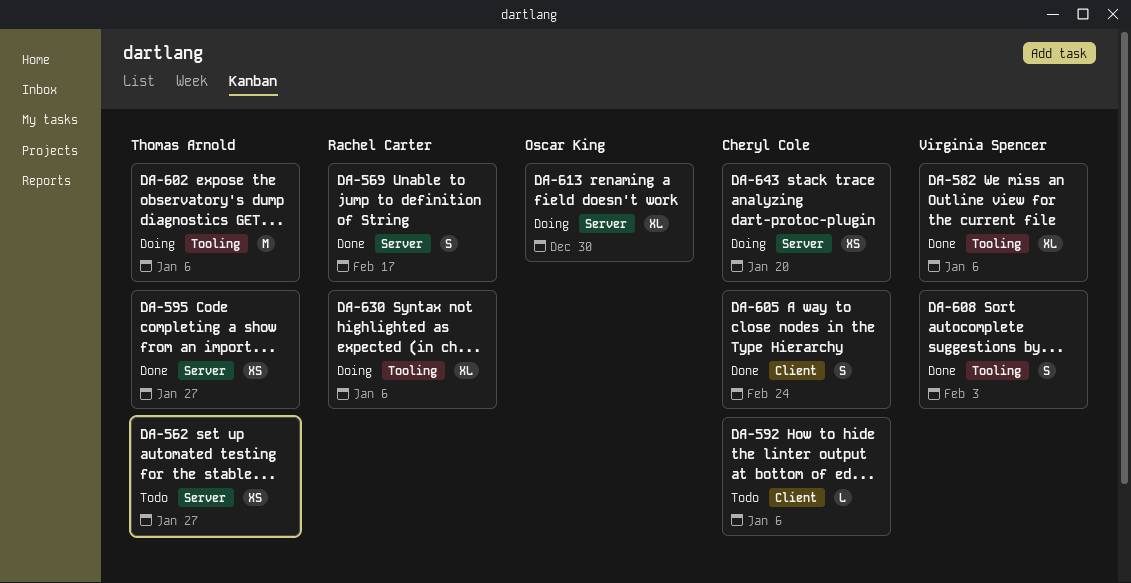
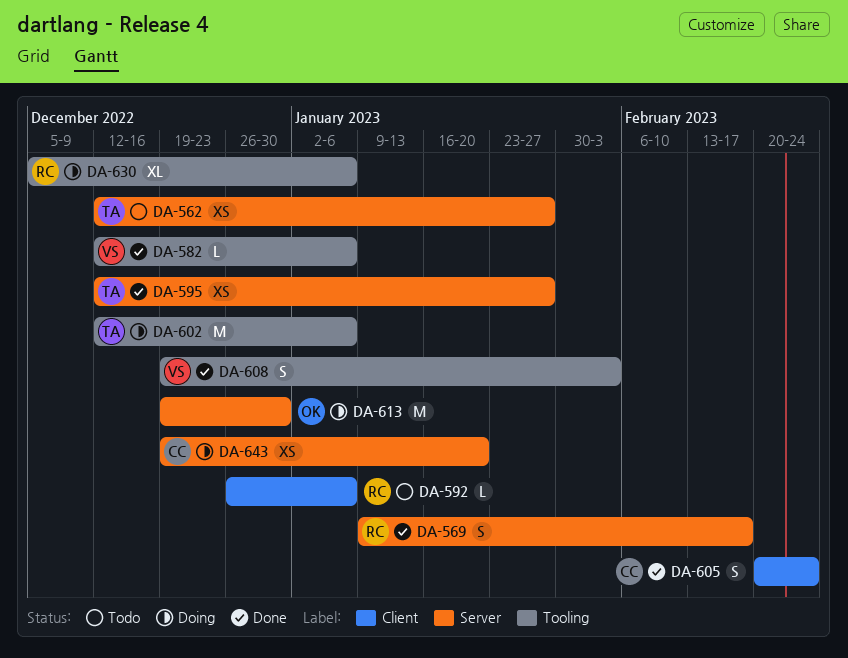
DA-582, estimate: XL -> L
DA-592, owner: Cheryl Cole -> Rachel Carter
DA-613, estimate: XL -> M

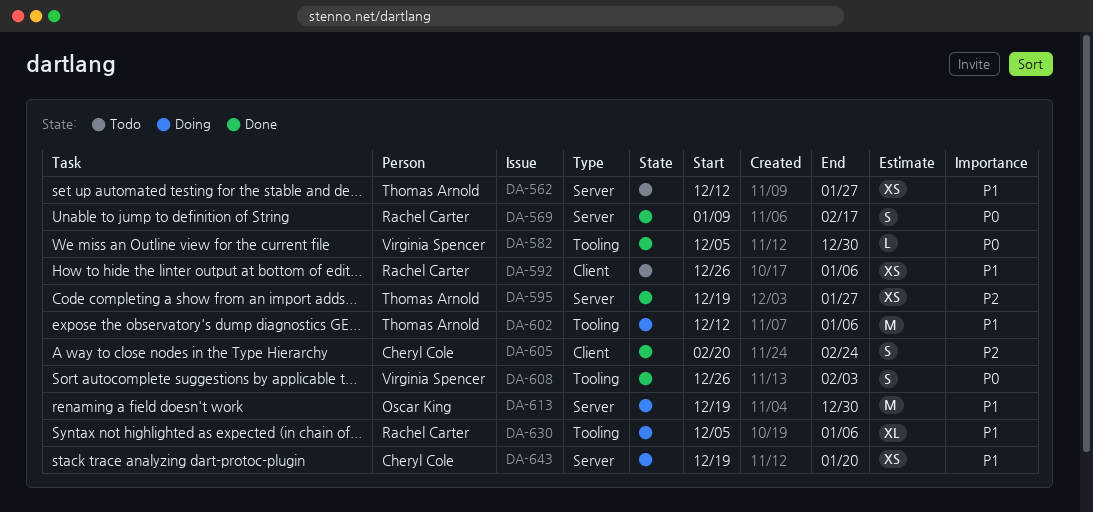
DA-582, start: Dec 12 -> Dec 5
DA-582, due: Jan 6 -> Dec 30
DA-592, estimate: L -> XS
DA-595, start: Dec 12 -> Dec 19
DA-608, start: Dec 19 -> Dec 26

